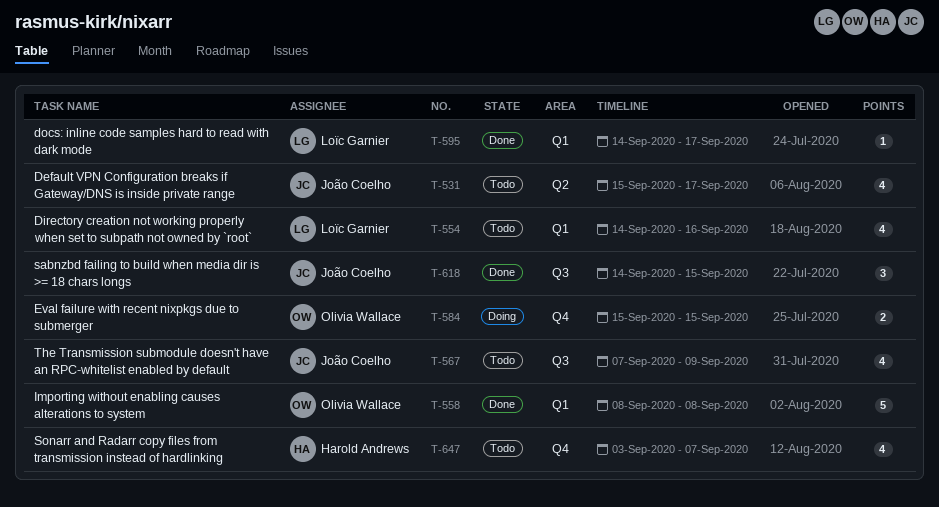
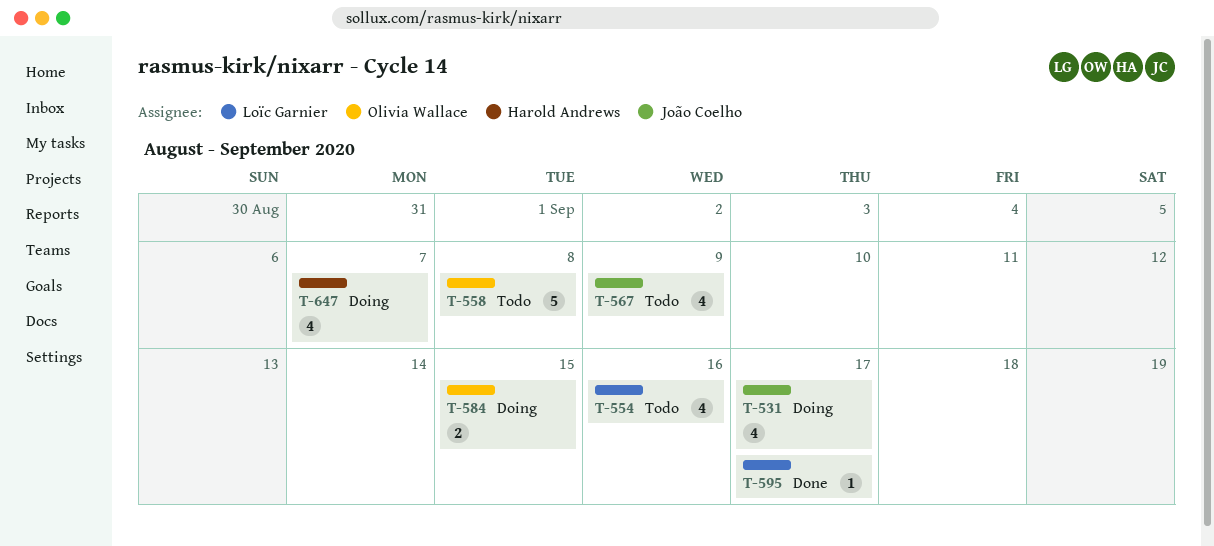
T-531, status: Todo -> Doing
T-558, status: Done -> Todo
T-618: present -> none
T-647, status: Todo -> Doing

